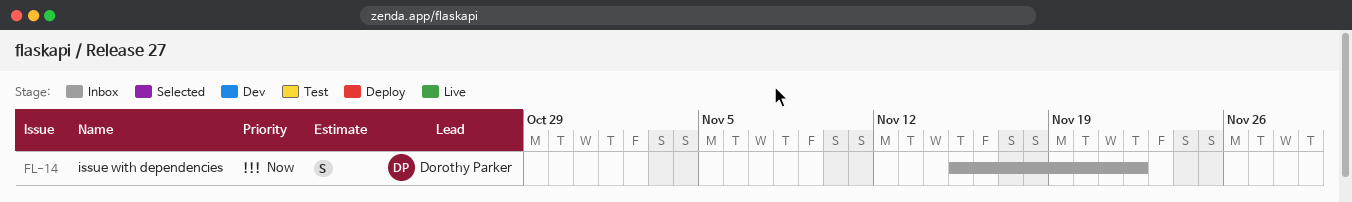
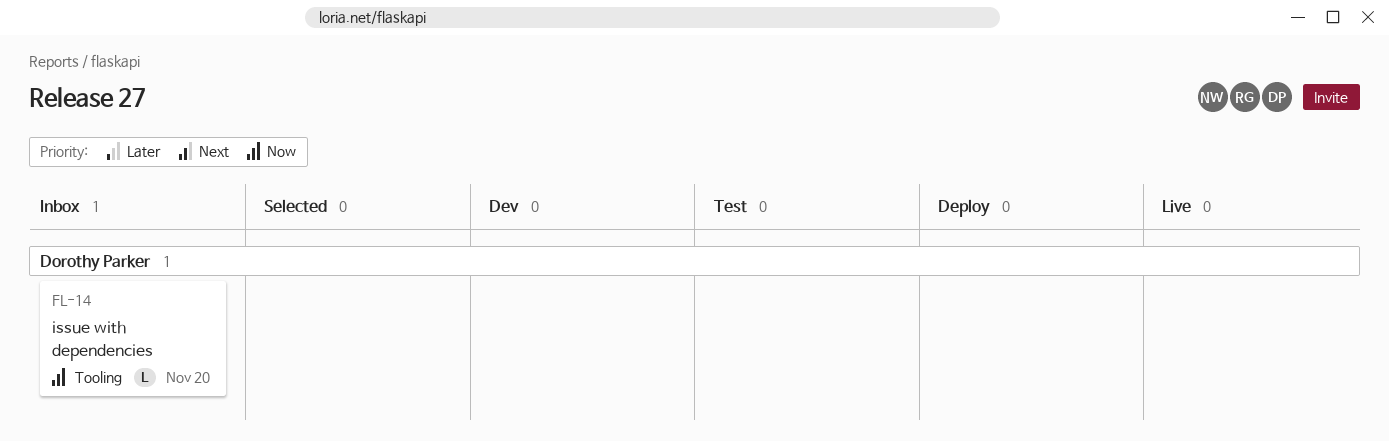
FL-14, estimate: S -> L
FL-14, due: Nov 22 -> Nov 20

